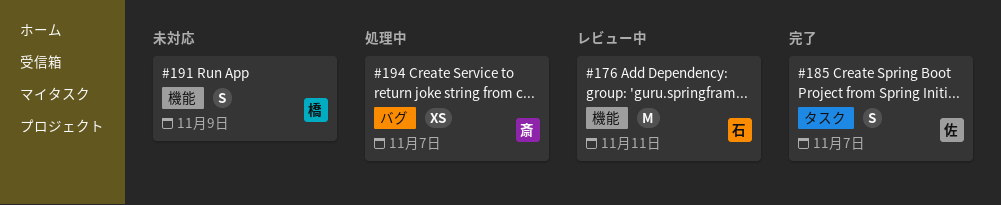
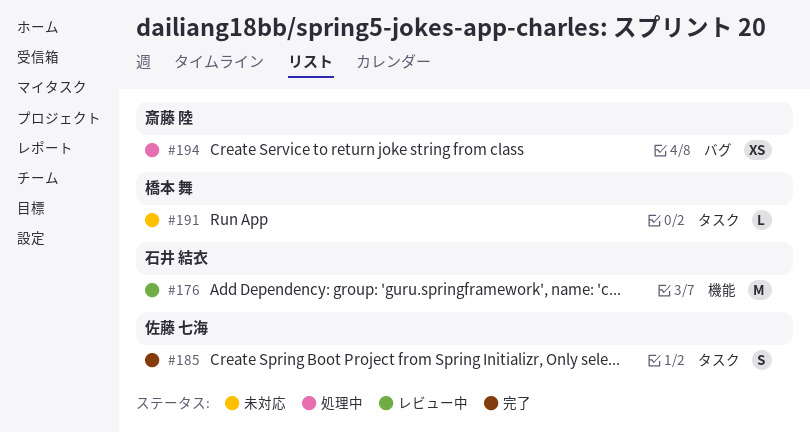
#191, label: 機能 -> タスク
#191, estimate: S -> L

